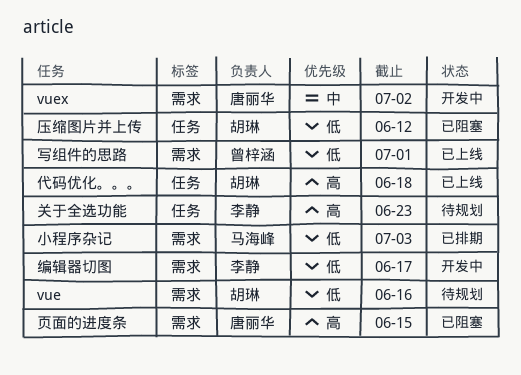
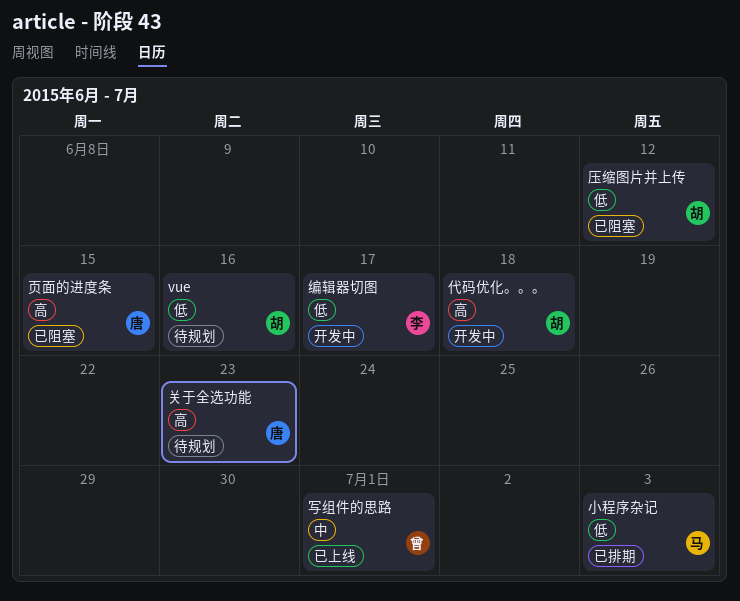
vuex: present -> none
代码优化。。。, status: 已上线 -> 开发中
关于全选功能, owner: 李静 -> 唐丽华
写组件的思路, priority: 低 -> 中

